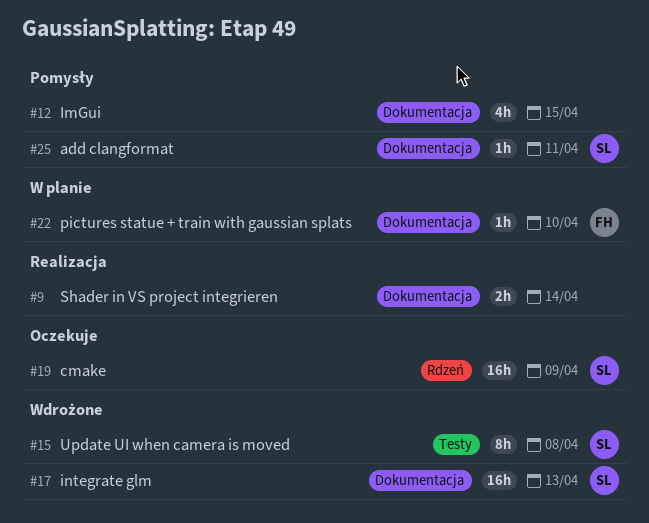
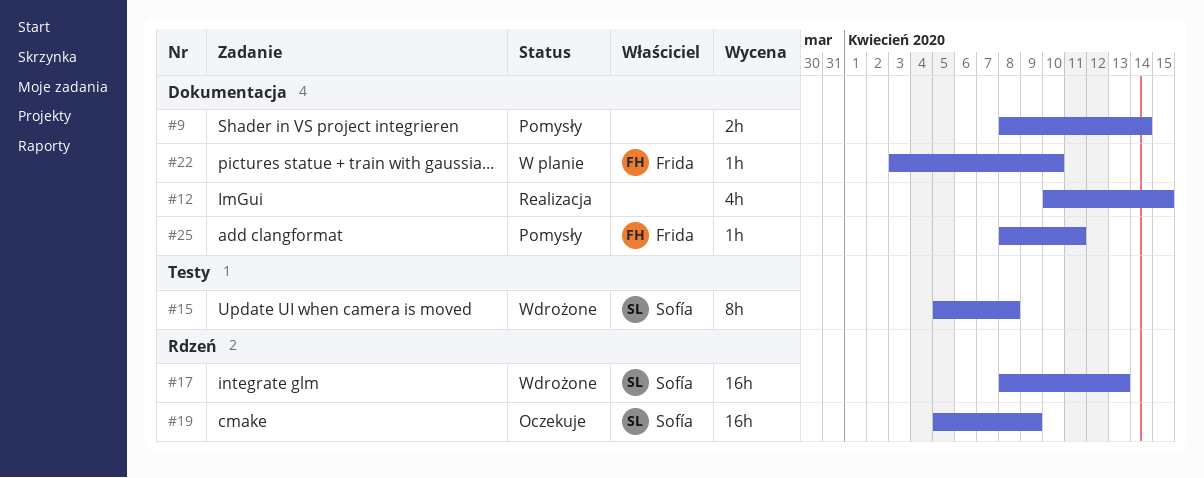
#9, status: Realizacja -> Pomysły
#12, status: Pomysły -> Realizacja
#17, label: Dokumentacja -> Rdzeń
#25, owner: Sofía -> Frida

